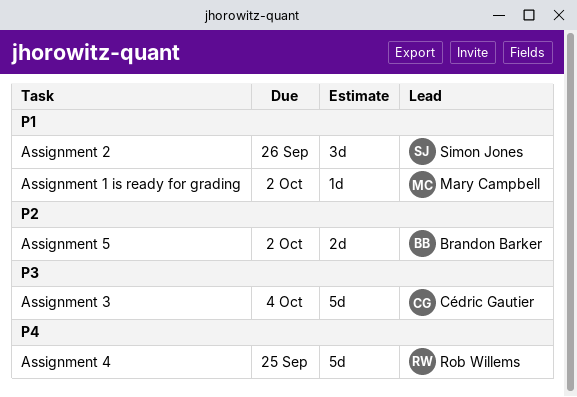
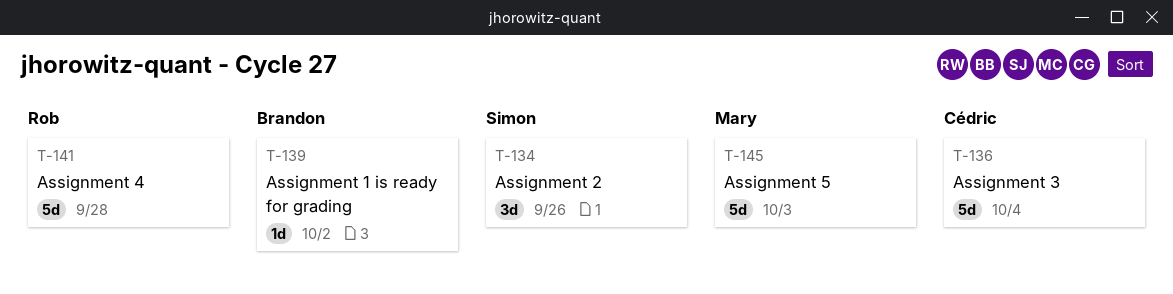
Assignment 1 is ready for grading, owner: Mary Campbell -> Brandon Barker
Assignment 4, due: Sep 25 -> Sep 28
Assignment 5, owner: Brandon Barker -> Mary Campbell
Assignment 5, estimate: 2d -> 5d
Assignment 5, due: Oct 2 -> Oct 3

